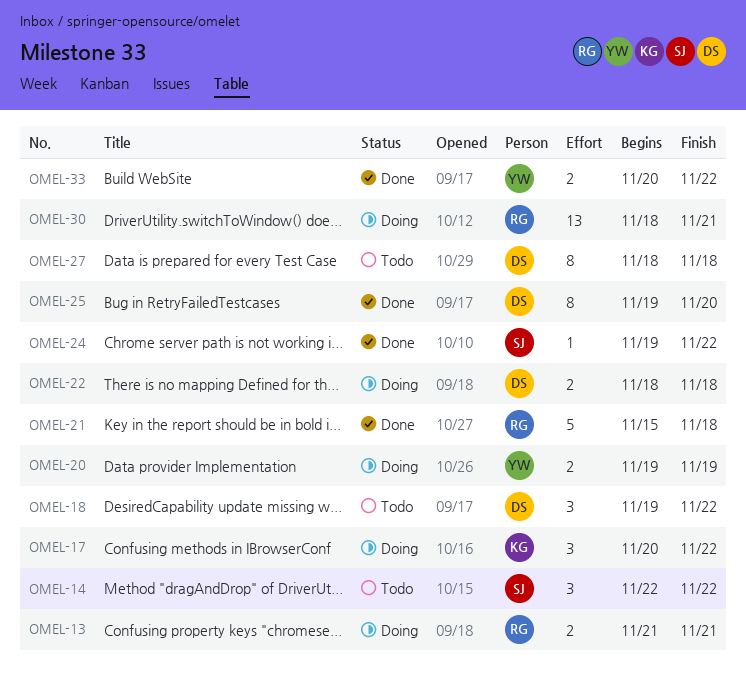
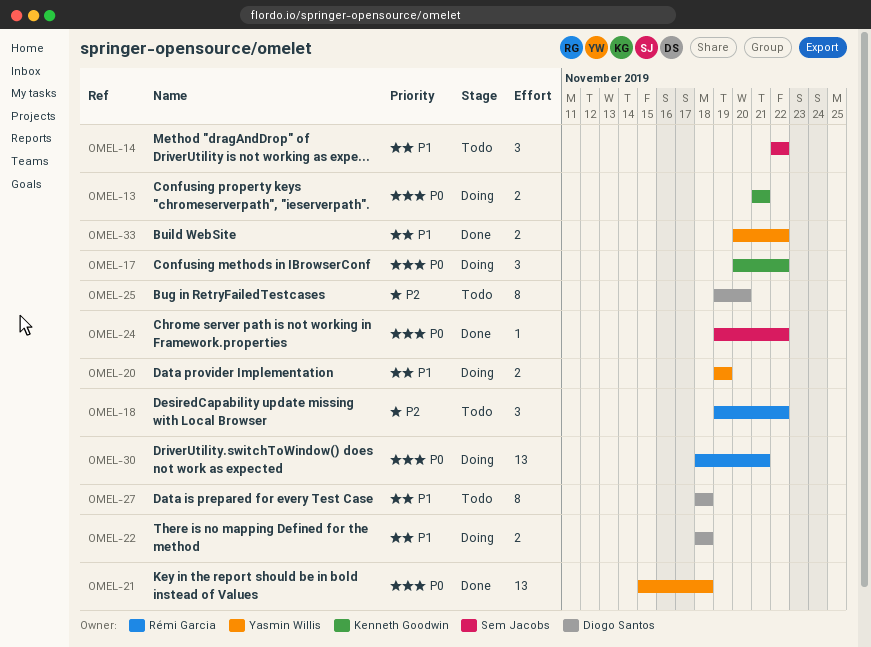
OMEL-13, owner: Rémi Garcia -> Kenneth Goodwin
OMEL-18, owner: Diogo Santos -> Rémi Garcia
OMEL-21, owner: Rémi Garcia -> Yasmin Willis
OMEL-21, estimate: 5 -> 13
OMEL-25, status: Done -> Todo

